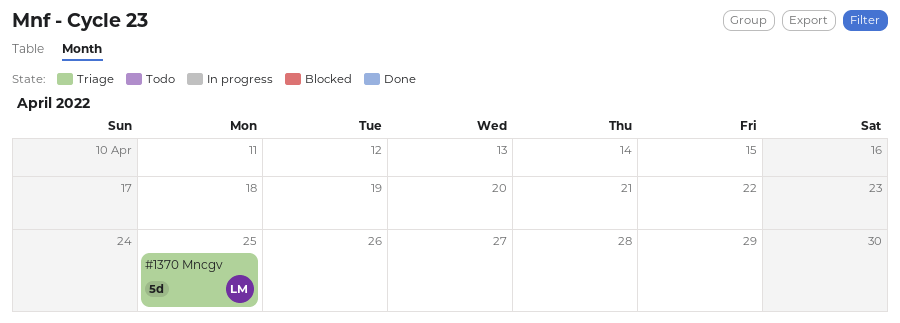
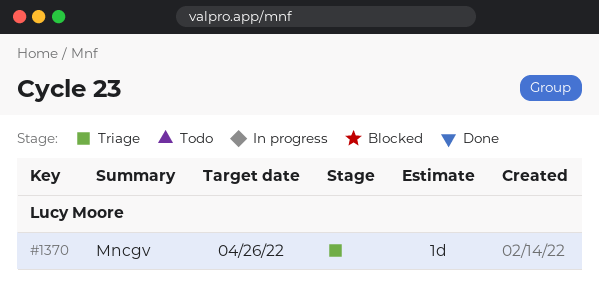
#1370, estimate: 5d -> 1d
#1370, due: Apr 25 -> Apr 26

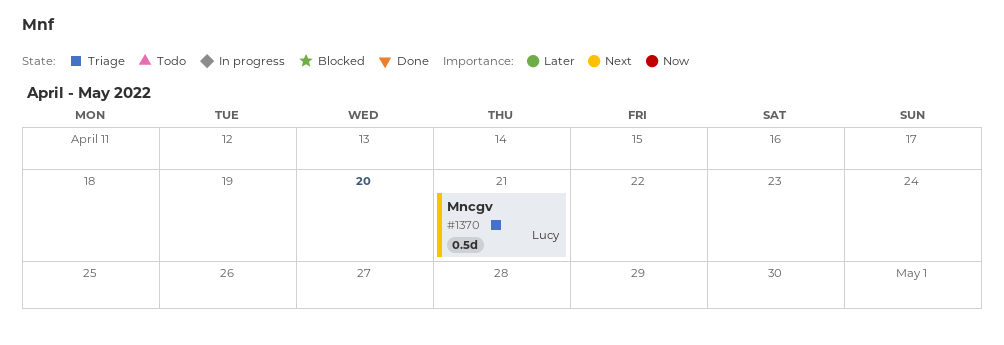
#1370, estimate: 1d -> 0.5d
#1370, due: Apr 26 -> Apr 21

